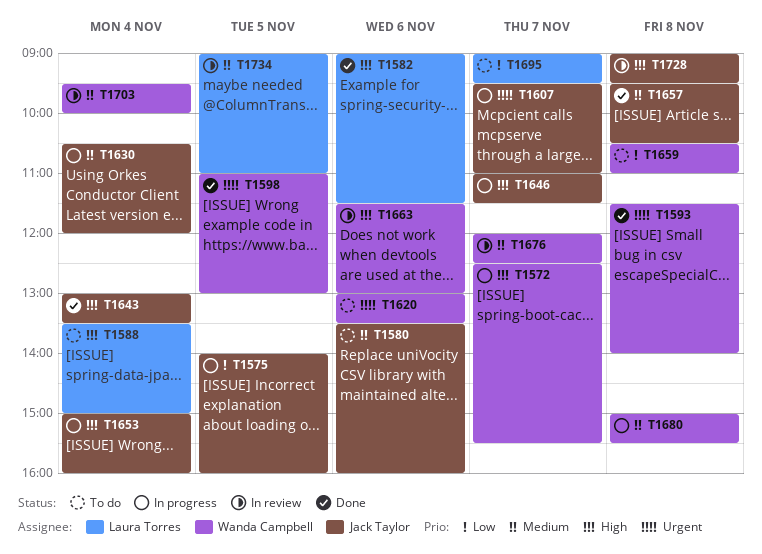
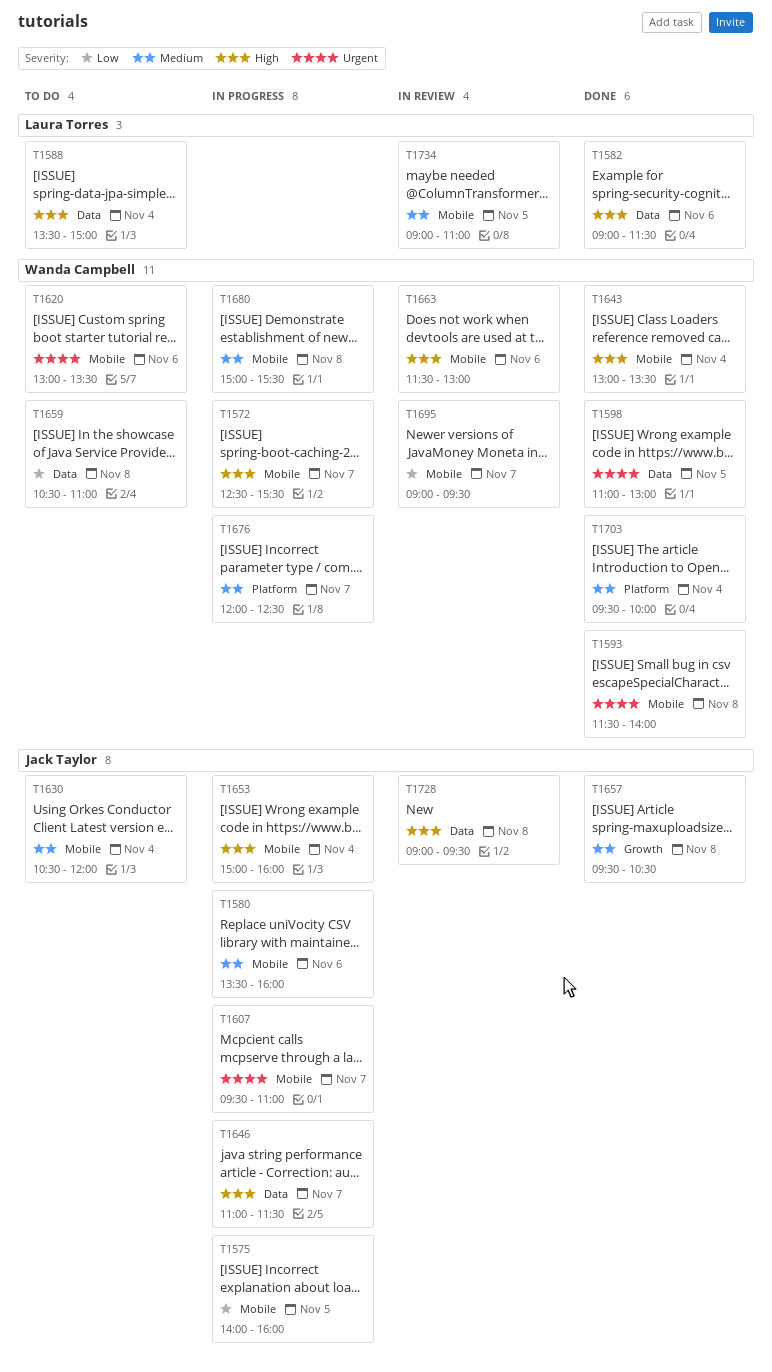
T1580, status: To do -> In progress
T1630, status: In progress -> To do
T1643, owner: Jack Taylor -> Wanda Campbell
T1676, status: In review -> In progress
T1695, status: To do -> In review
T1695, owner: Laura Torres -> Wanda Campbell
T1703, status: In review -> Done

